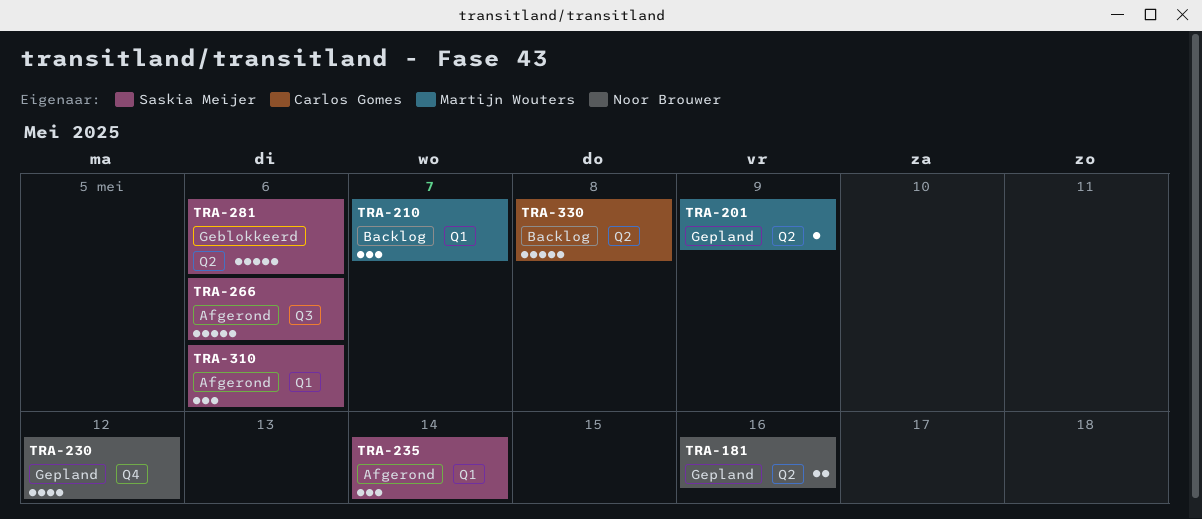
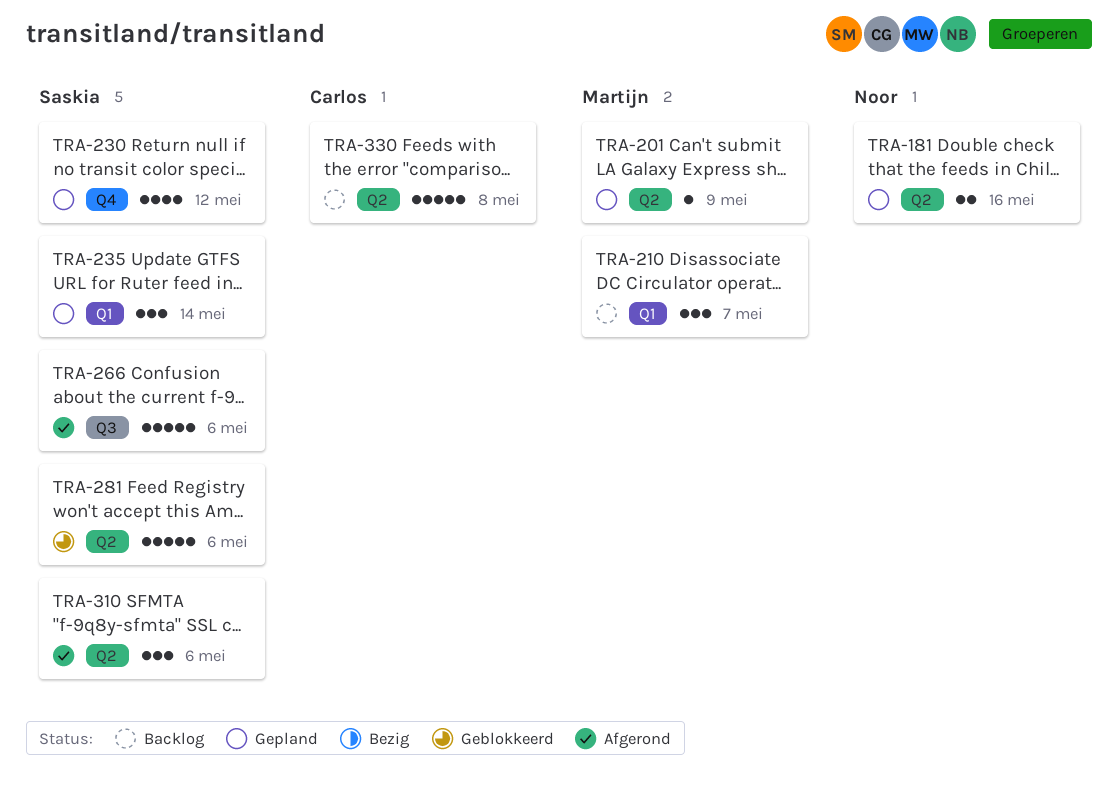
TRA-230, owner: Noor Brouwer -> Saskia Meijer
TRA-235, status: Afgerond -> Gepland
TRA-310, label: Q1 -> Q2

